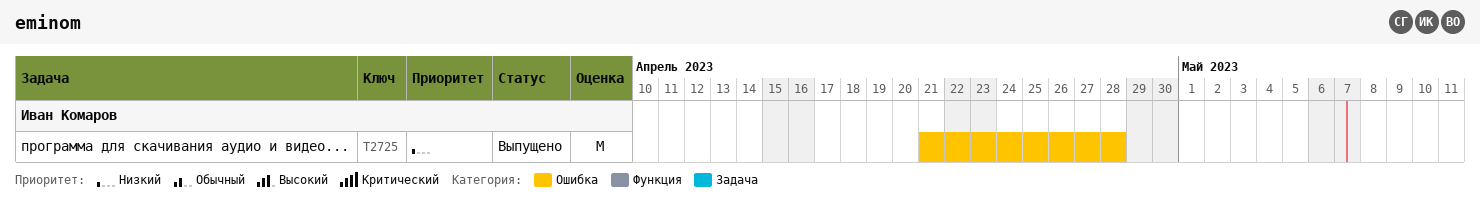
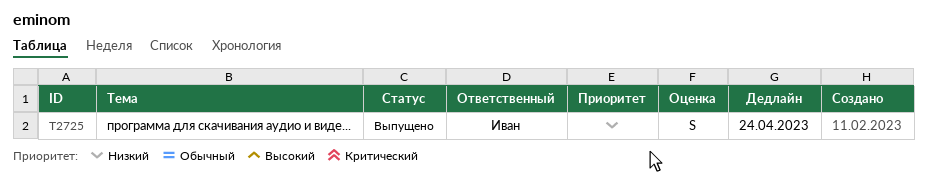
T2725, estimate: M -> S
T2725, due: Apr 28 -> Apr 24

